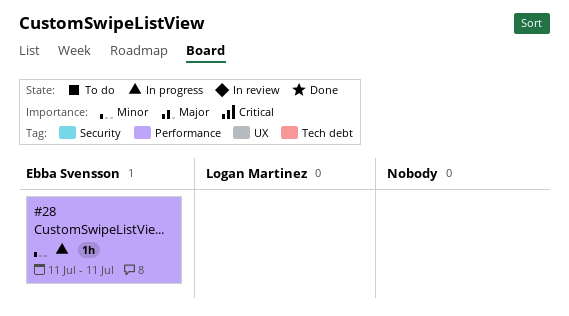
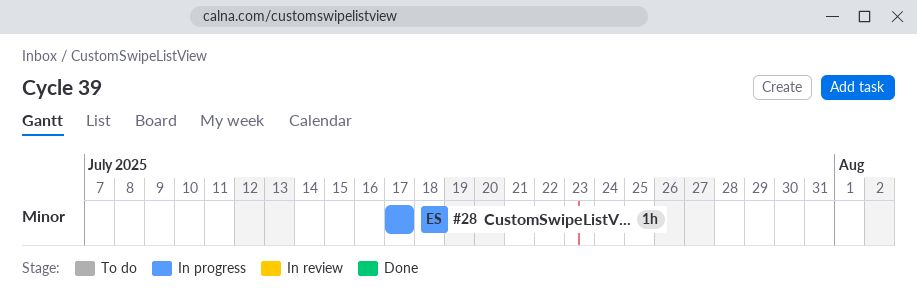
#28, start: Jul 11 -> Jul 17
#28, due: Jul 11 -> Jul 17

